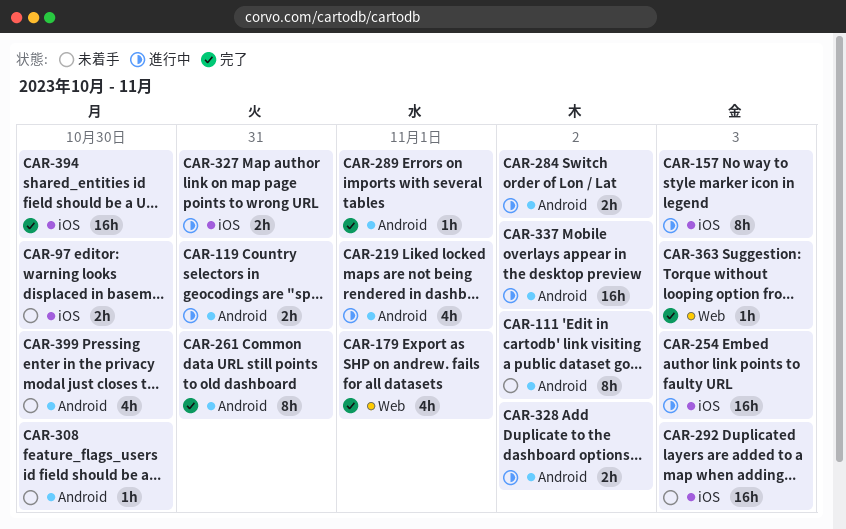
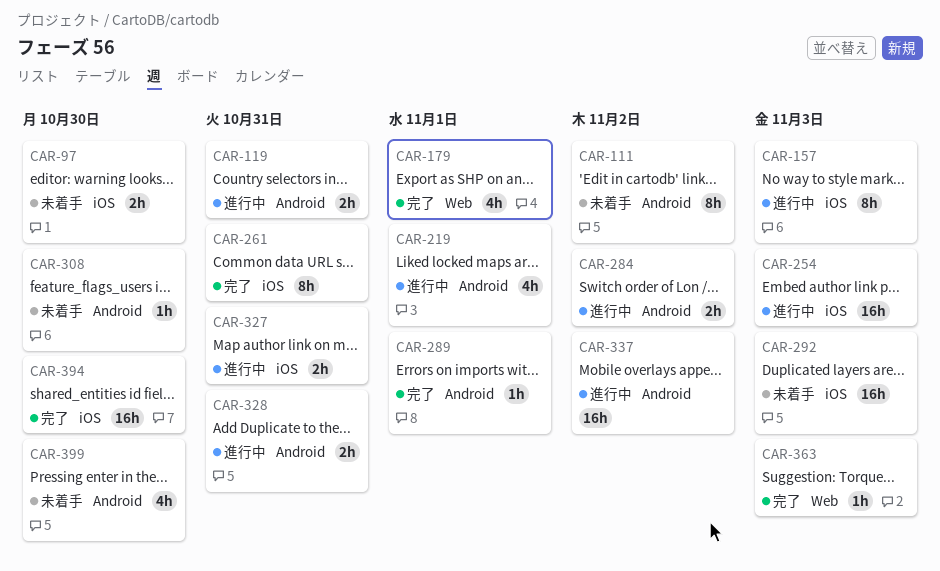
CAR-261, label: Android -> iOS
CAR-328, due: Nov 2 -> Oct 31

